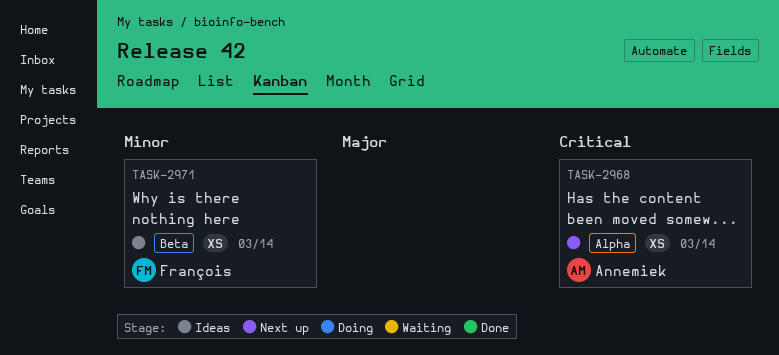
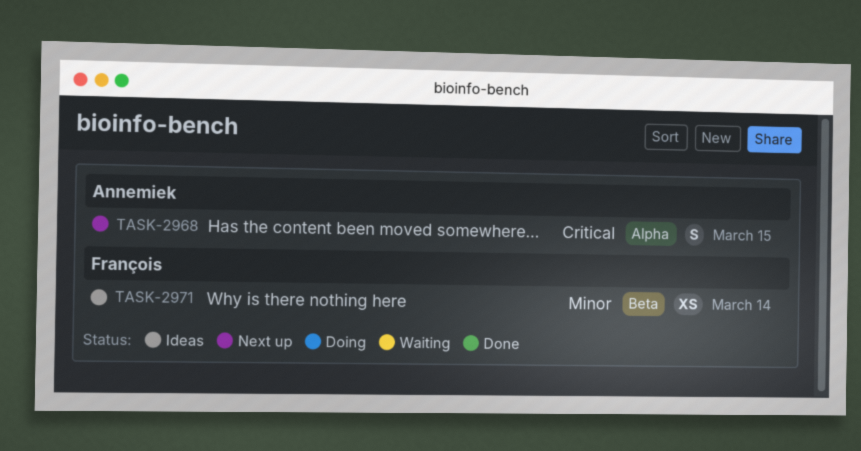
TASK-2968, estimate: XS -> S
TASK-2968, due: Mar 14 -> Mar 15

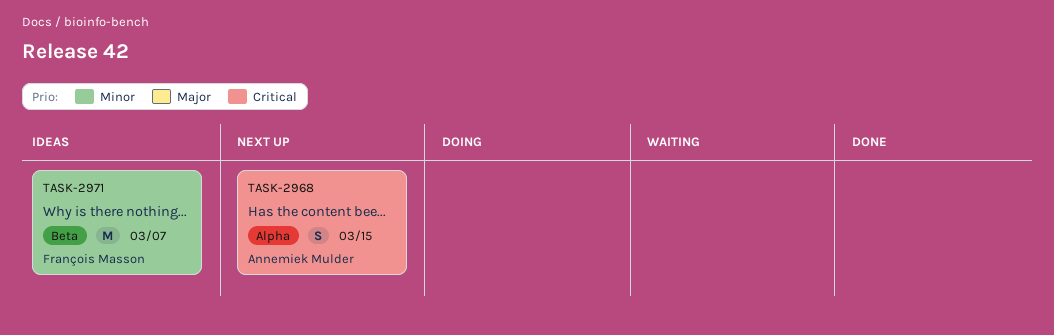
TASK-2971, estimate: XS -> M
TASK-2971, due: Mar 14 -> Mar 7

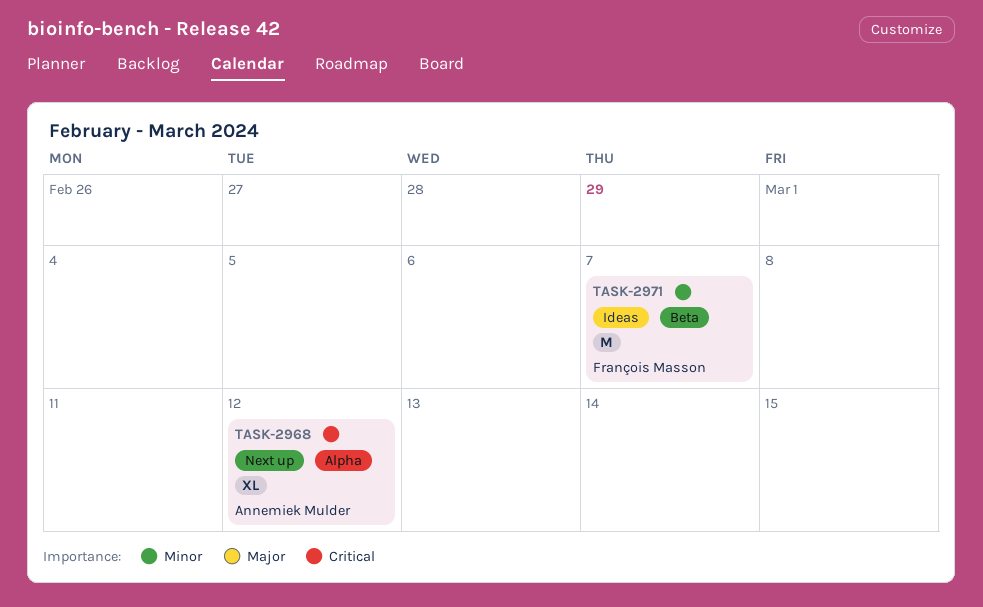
TASK-2968, estimate: S -> XL
TASK-2968, due: Mar 15 -> Mar 12

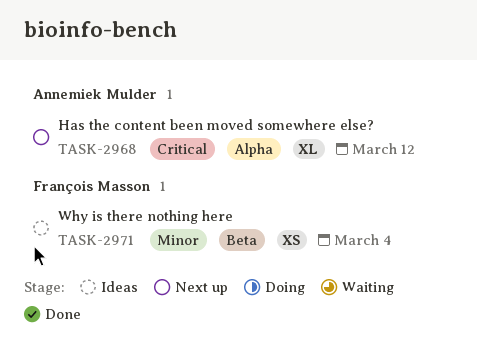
TASK-2971, estimate: M -> XS
TASK-2971, due: Mar 7 -> Mar 4

